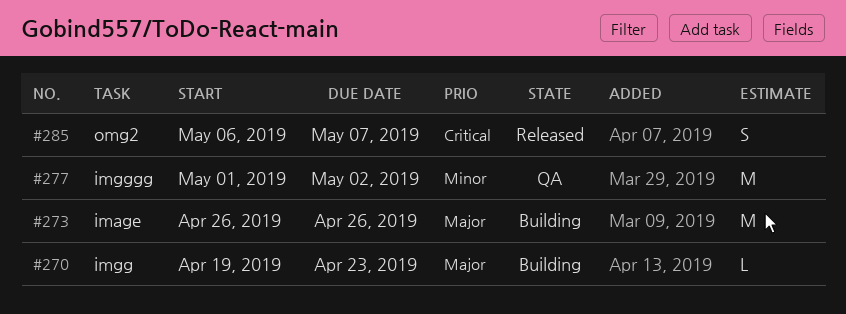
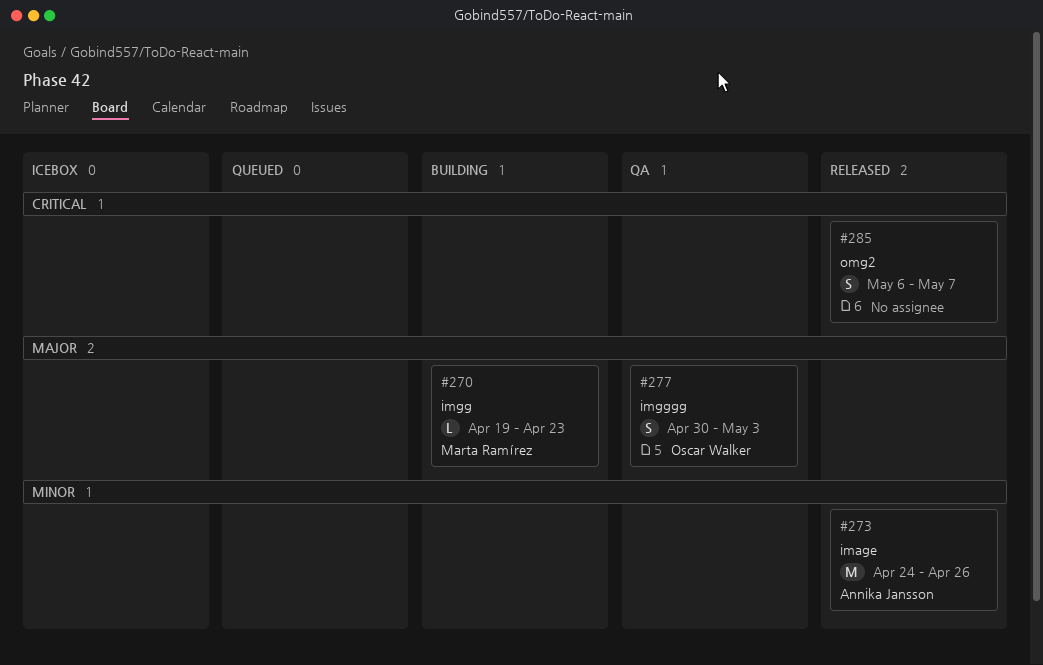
#273, status: Building -> Released
#273, priority: Major -> Minor
#273, start: Apr 26 -> Apr 24
#277, priority: Minor -> Major
#277, estimate: M -> S
#277, start: May 1 -> Apr 30
#277, due: May 2 -> May 3

